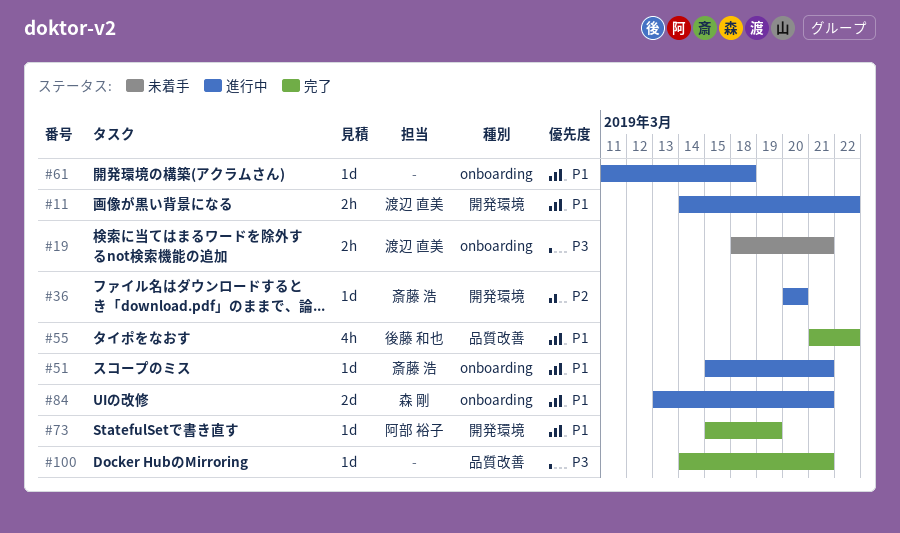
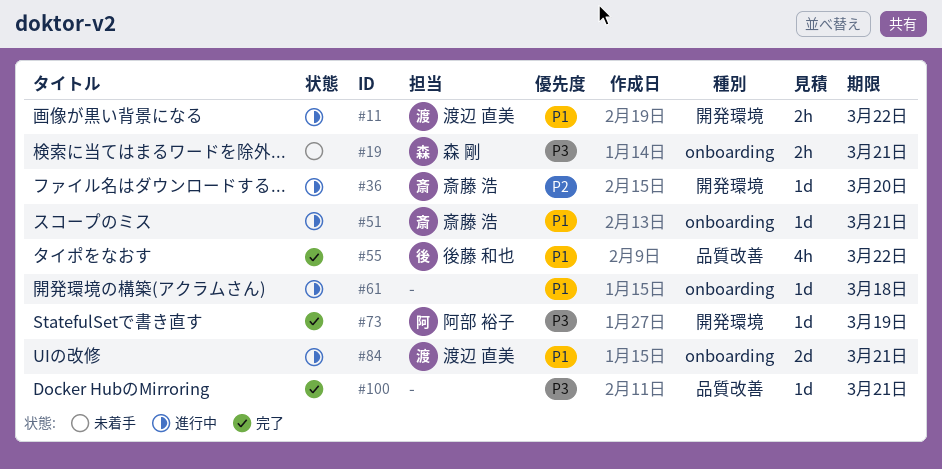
#19, owner: 渡辺 直美 -> 森 剛
#73, priority: P1 -> P3
#84, owner: 森 剛 -> 渡辺 直美

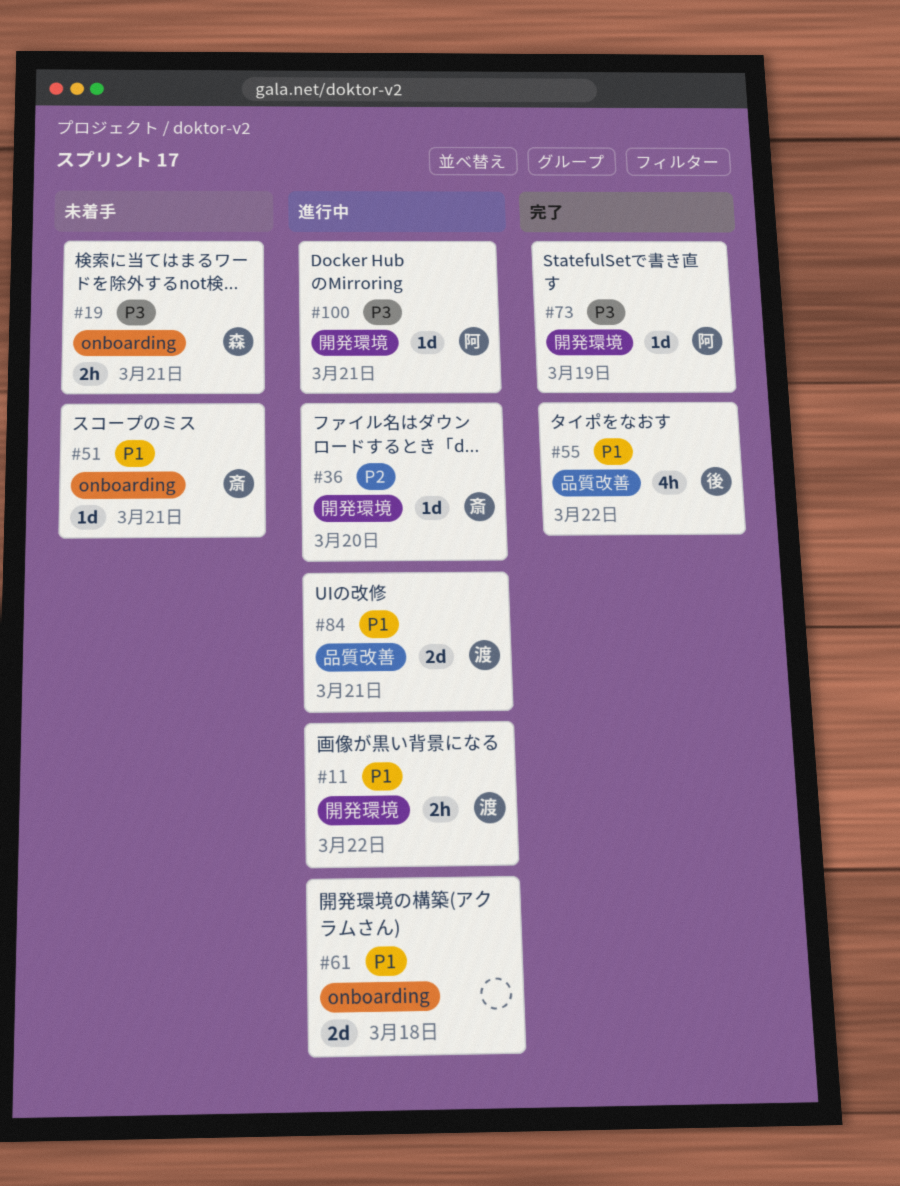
#51, status: 進行中 -> 未着手
#61, estimate: 1d -> 2d
#84, label: onboarding -> 品質改善
#100, status: 完了 -> 進行中
#100, owner: none -> 阿部 裕子
#100, label: 品質改善 -> 開発環境

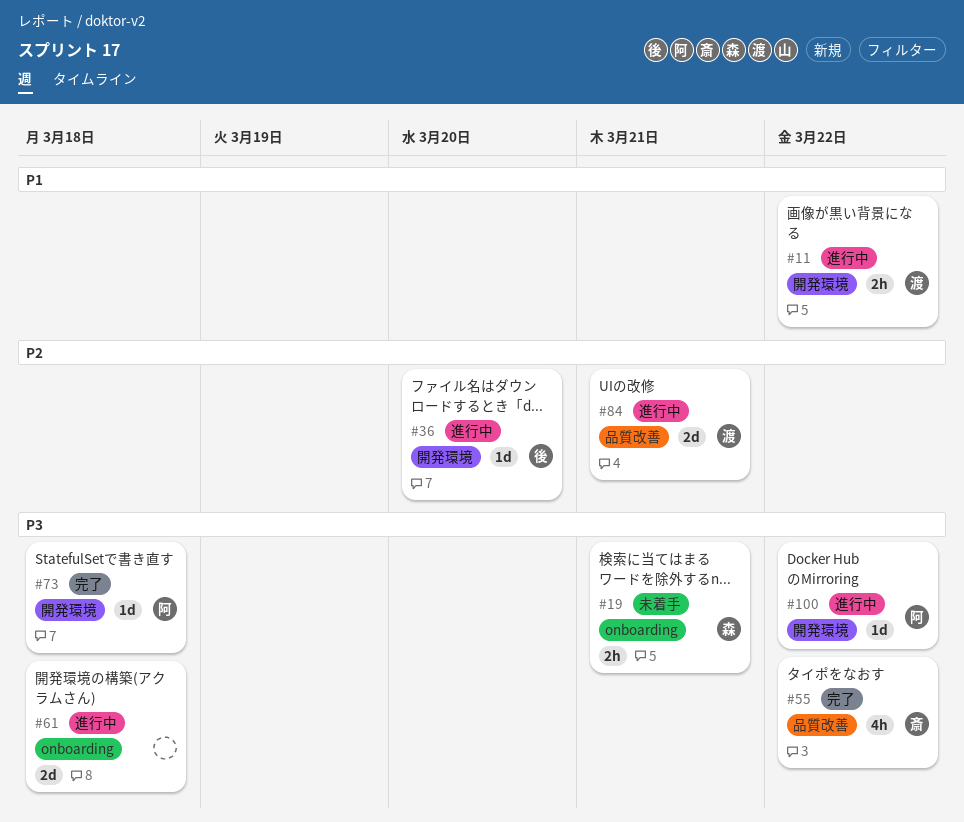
#36, owner: 斎 -> 後
#51: present -> none
#55, owner: 後 -> 斎
#55, priority: P1 -> P3
#61, priority: P1 -> P3
#73, due: Mar 19 -> Mar 18
#84, priority: P1 -> P2
#100, due: Mar 21 -> Mar 22

